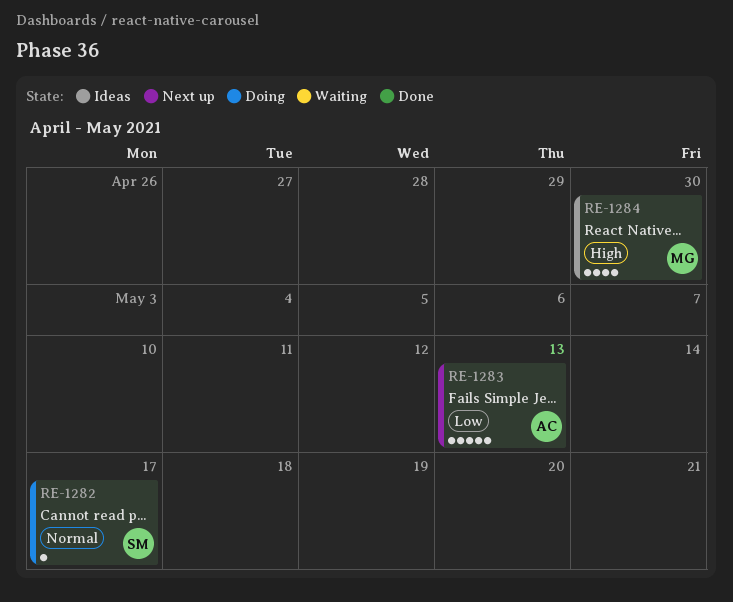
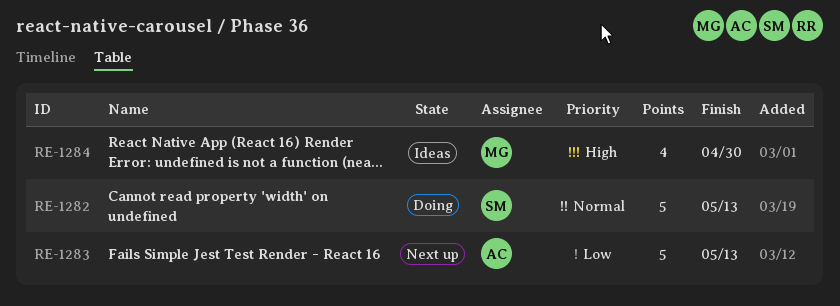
RE-1282, estimate: 1 -> 5
RE-1282, due: May 17 -> May 13

